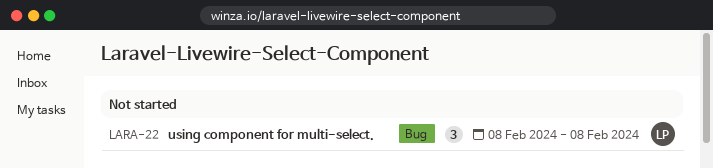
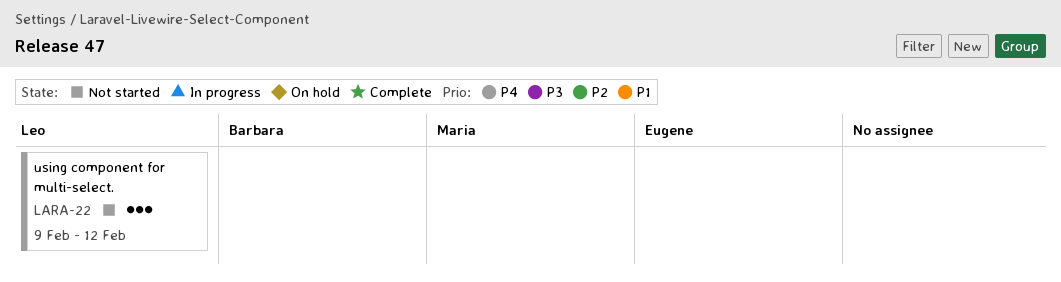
LARA-22, start: Feb 8 -> Feb 9
LARA-22, due: Feb 8 -> Feb 12

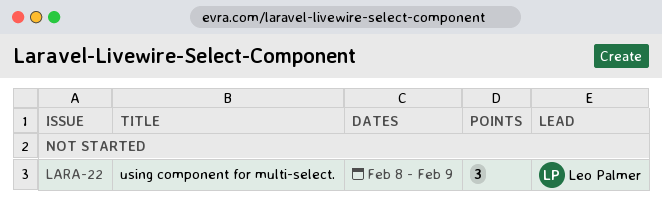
LARA-22, start: Feb 9 -> Feb 8
LARA-22, due: Feb 12 -> Feb 9

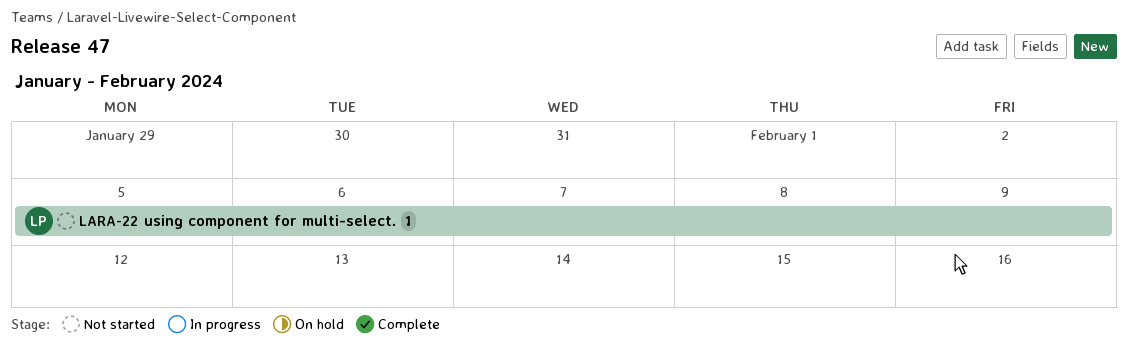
LARA-22, estimate: 3 -> 1
LARA-22, start: Feb 8 -> Feb 5

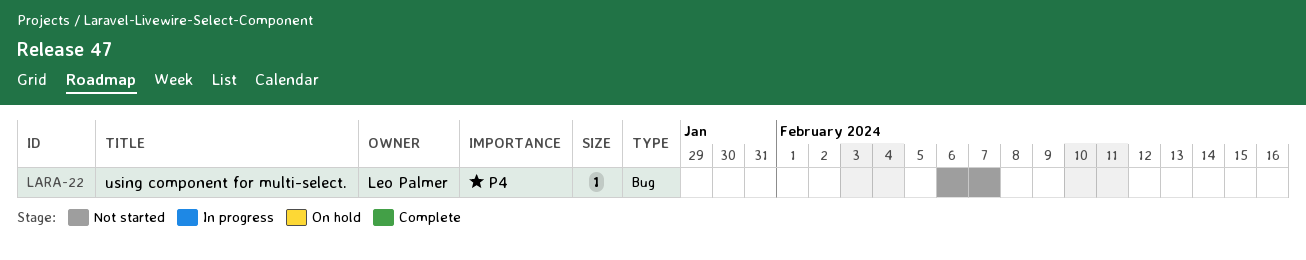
LARA-22, start: Feb 5 -> Feb 6
LARA-22, due: Feb 9 -> Feb 7

